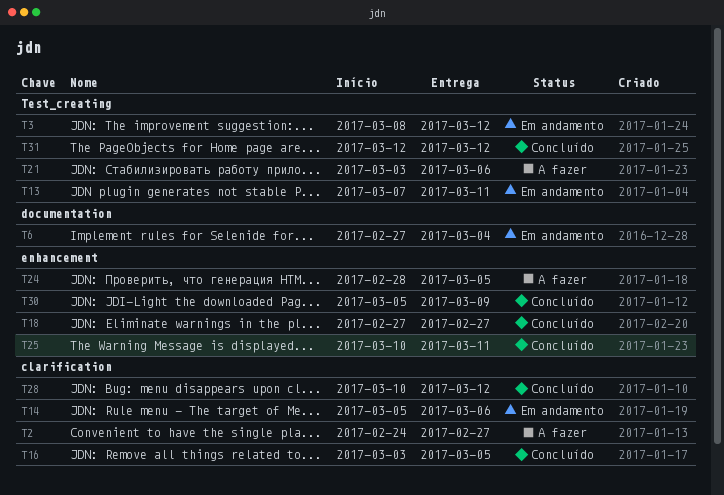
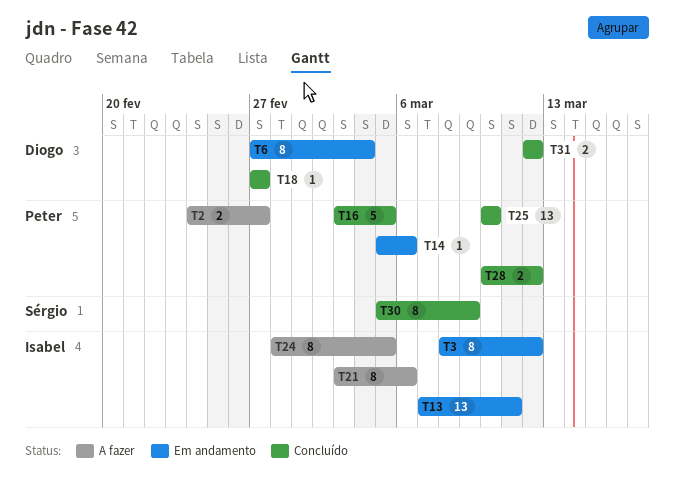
T25, due: Mar 11 -> Mar 10

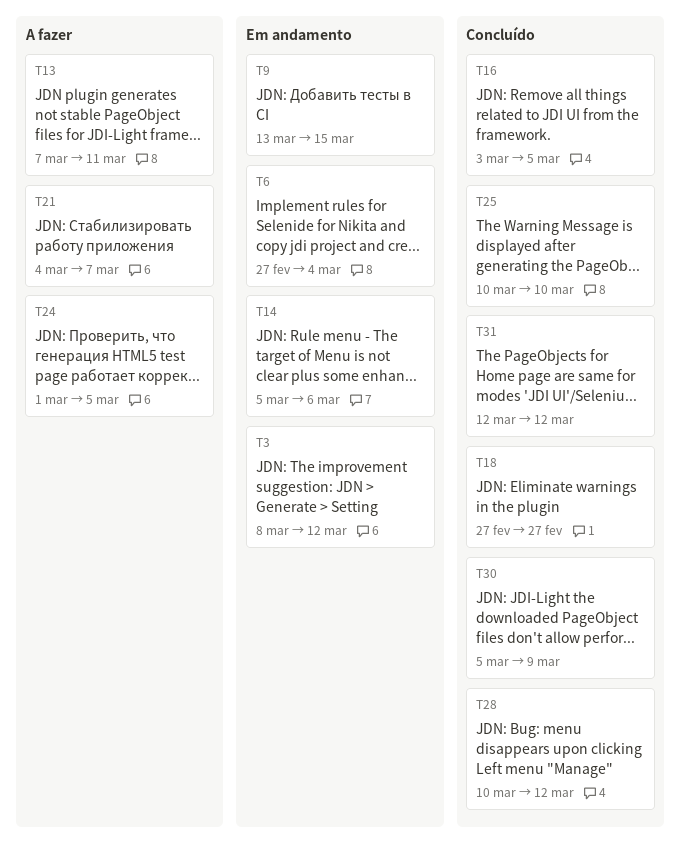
T2: present -> none
T9: none -> present
T13, status: Em andamento -> A fazer
T21, start: Mar 3 -> Mar 4
T21, due: Mar 6 -> Mar 7
T24, start: Feb 28 -> Mar 1

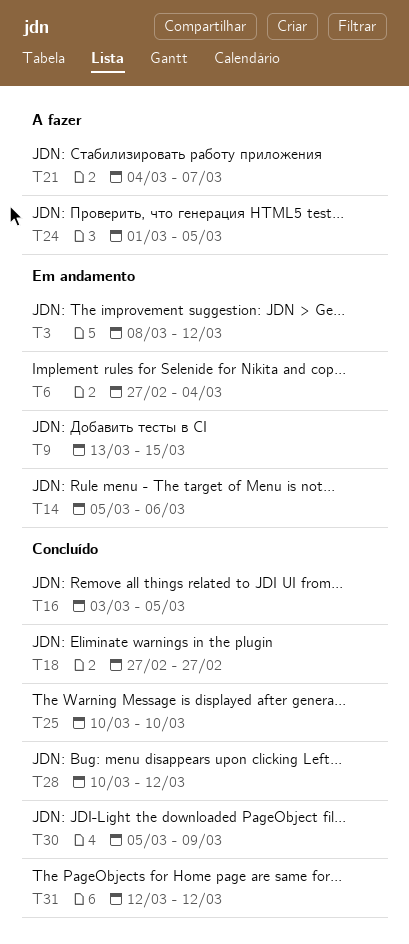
T13: present -> none

